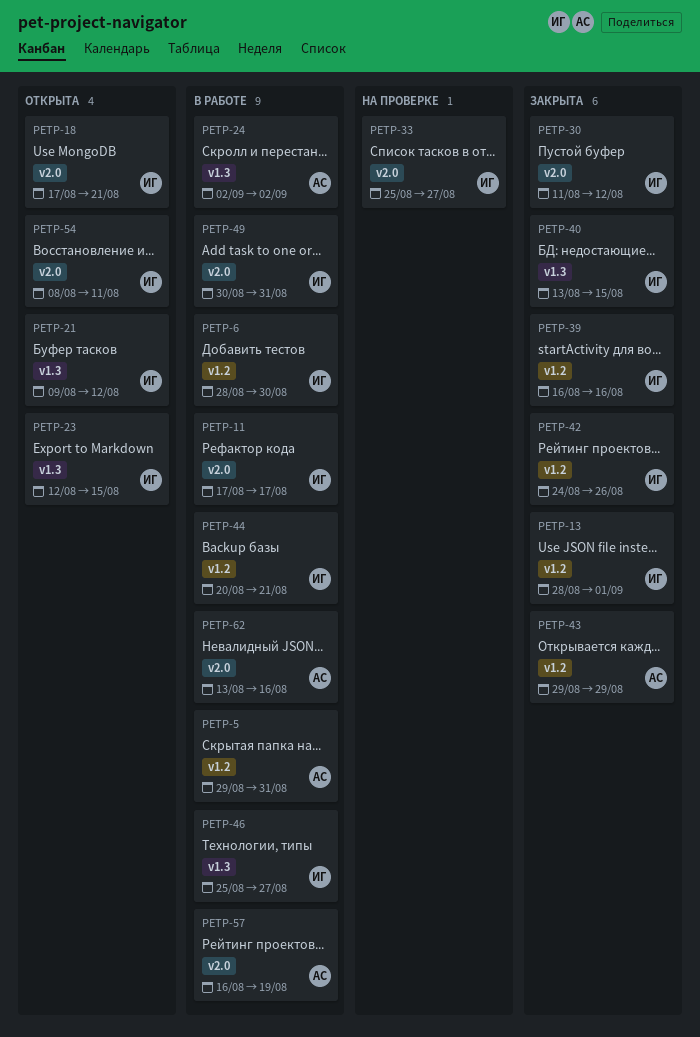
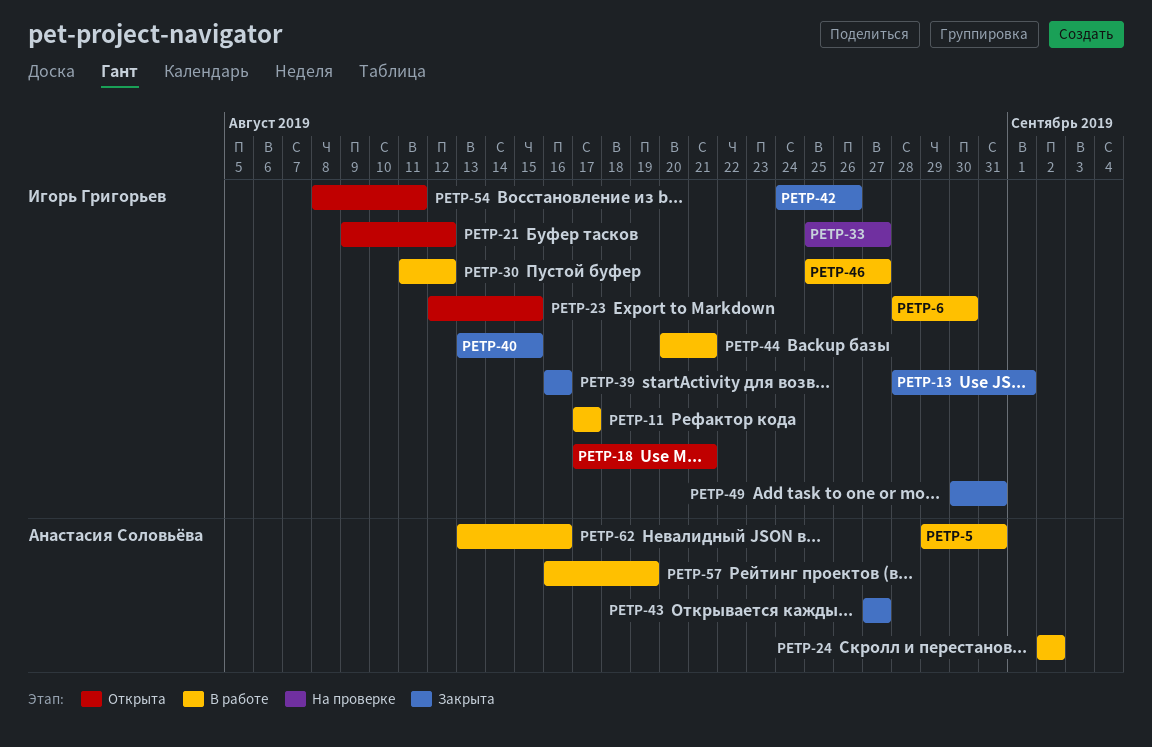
PETP-30, status: Закрыта -> В работе
PETP-43, start: Aug 29 -> Aug 27
PETP-43, due: Aug 29 -> Aug 27
PETP-49, status: В работе -> Закрыта

